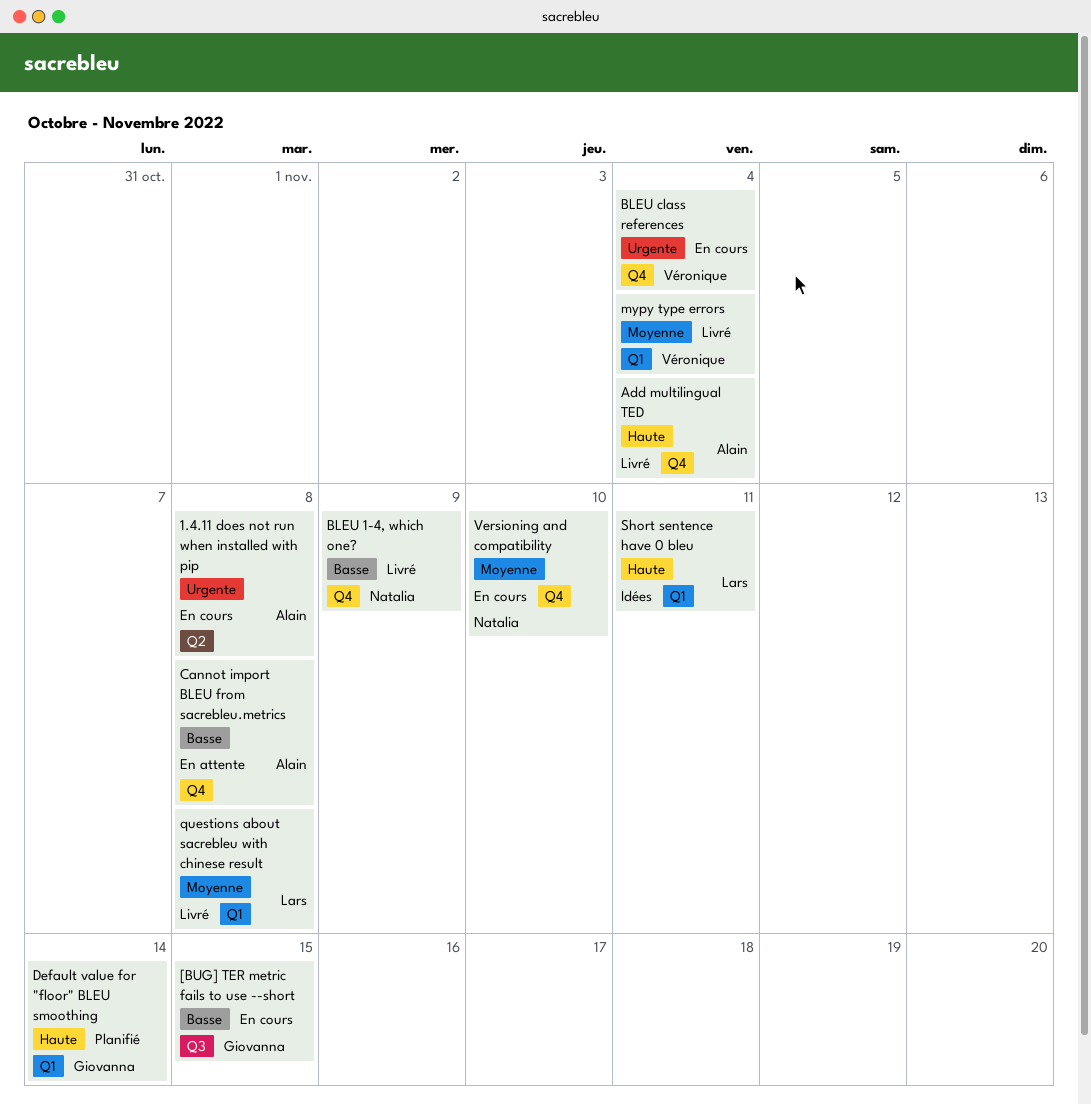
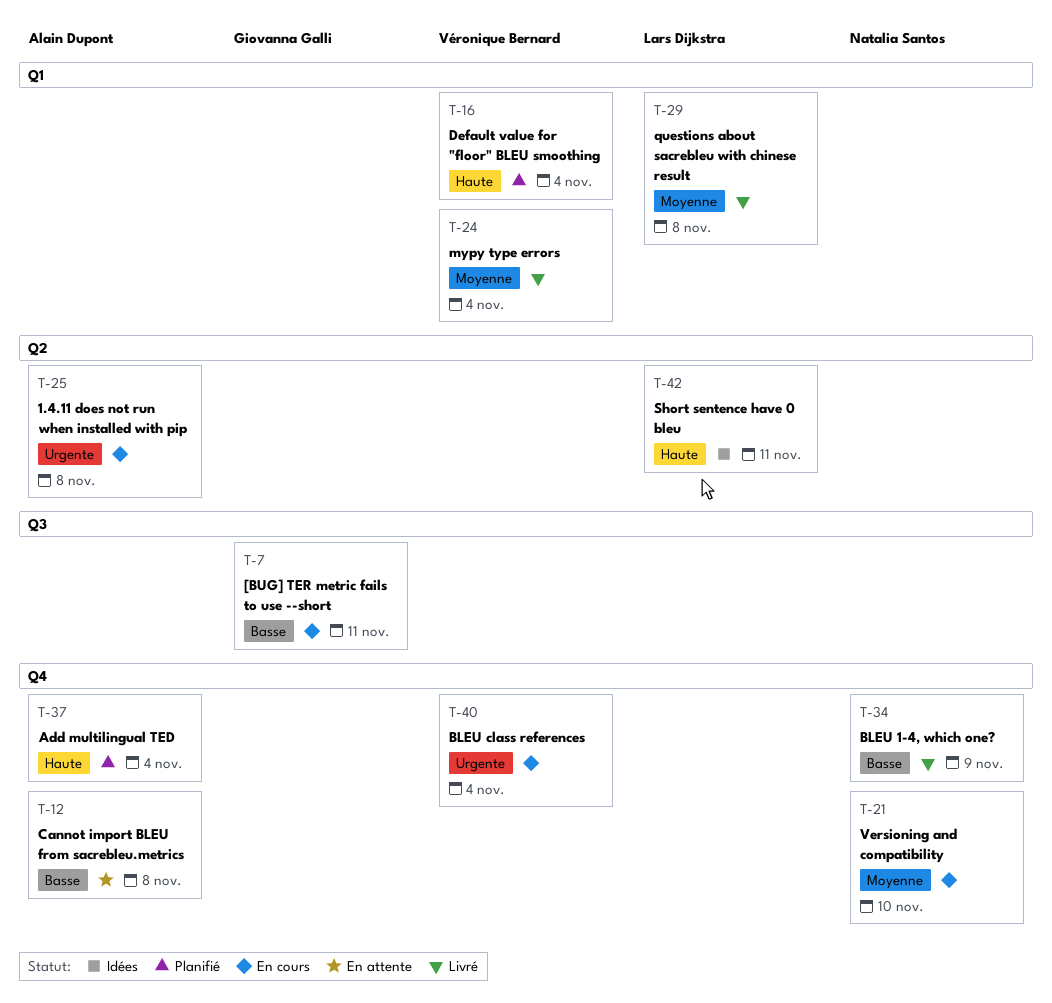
[BUG] TER metric fails to use --short, due: Nov 15 -> Nov 11
Add multilingual TED, status: Livré -> Planifié
Default value for "floor" BLEU smoothing, owner: Giovanna Galli -> Véronique Bernard
Default value for "floor" BLEU smoothing, due: Nov 14 -> Nov 4
Short sentence have 0 bleu, label: Q1 -> Q2

